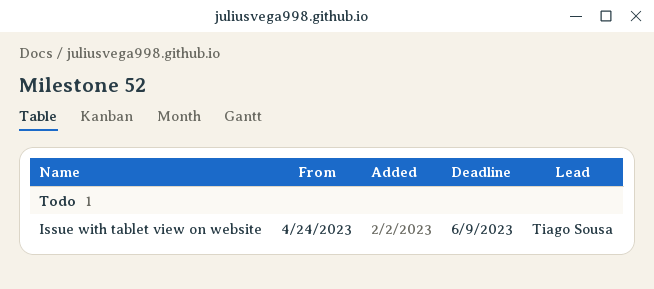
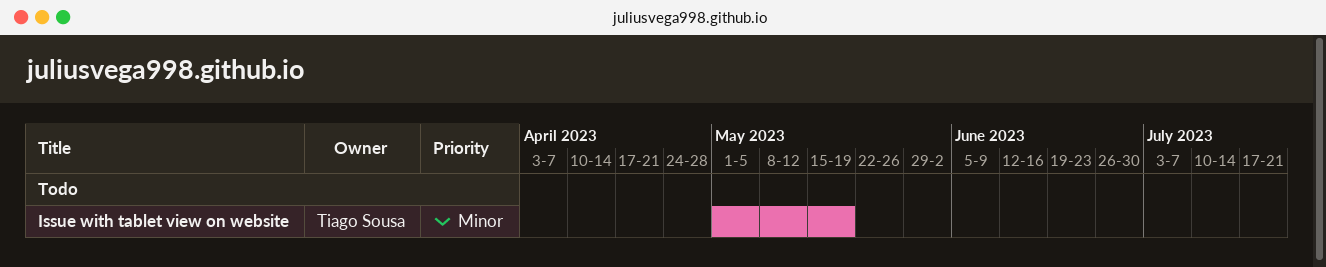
Issue with tablet view on website, start: Apr 24 -> May 1
Issue with tablet view on website, due: Jun 9 -> May 19

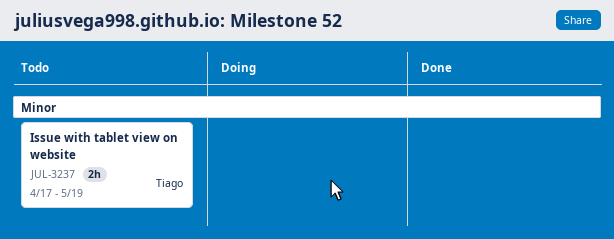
Issue with tablet view on website, start: May 1 -> Apr 17

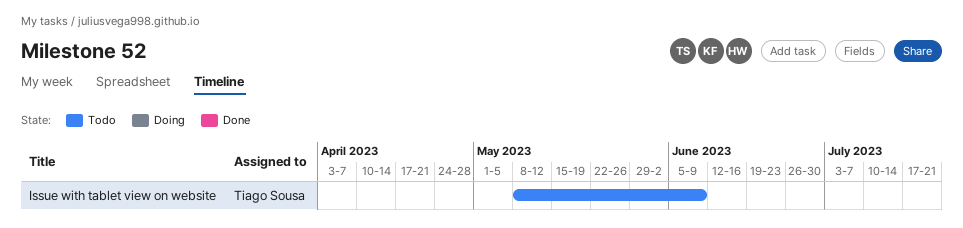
Issue with tablet view on website, start: Apr 17 -> May 8
Issue with tablet view on website, due: May 19 -> Jun 9

